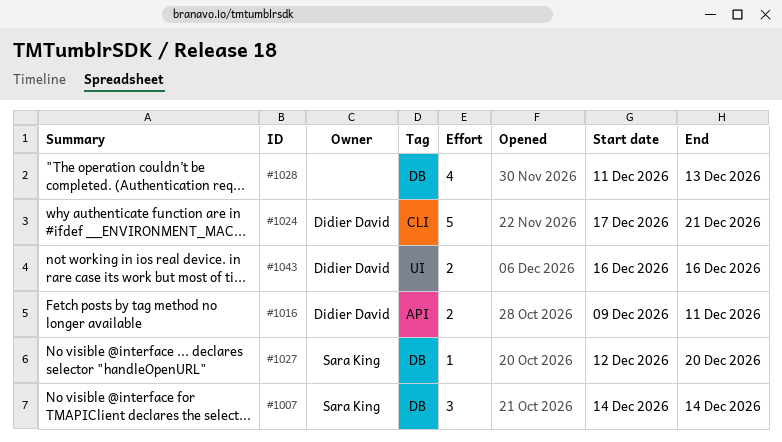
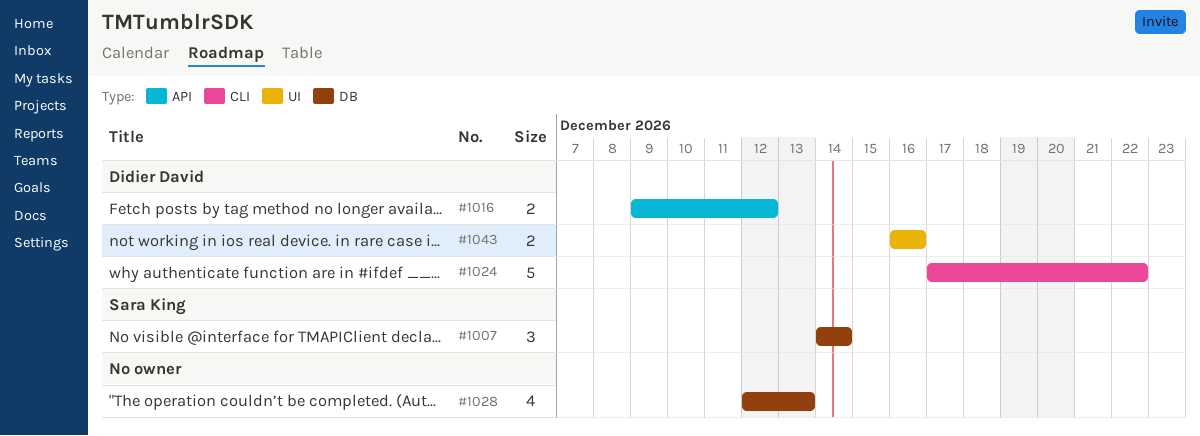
#1016, due: Dec 11 -> Dec 12
#1024, due: Dec 21 -> Dec 22
#1027: present -> none
#1028, start: Dec 11 -> Dec 12

